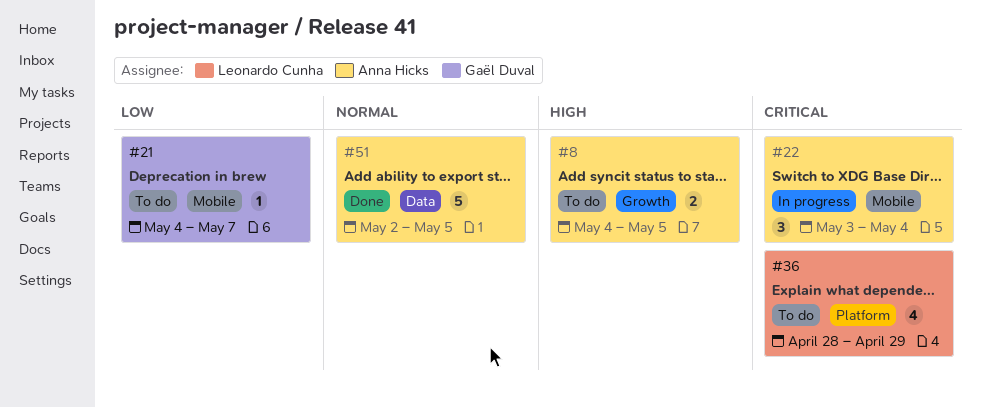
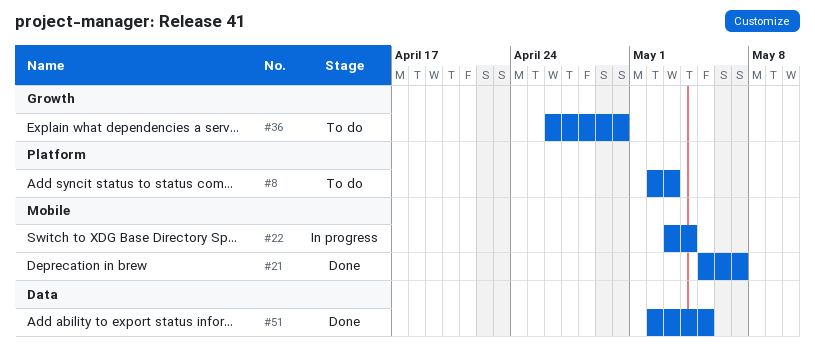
#8, label: Growth -> Platform
#8, start: May 4 -> May 2
#8, due: May 5 -> May 3
#21, status: To do -> Done
#21, start: May 4 -> May 5
#36, label: Platform -> Growth
#36, start: Apr 28 -> Apr 26
#36, due: Apr 29 -> Apr 30

